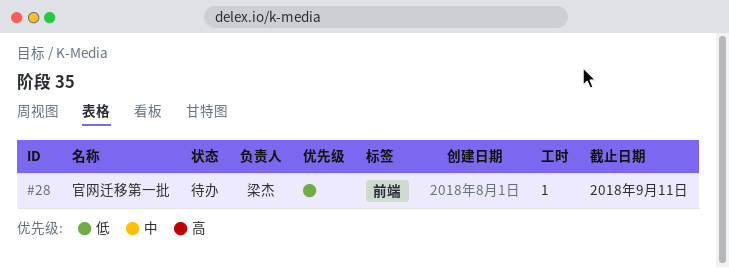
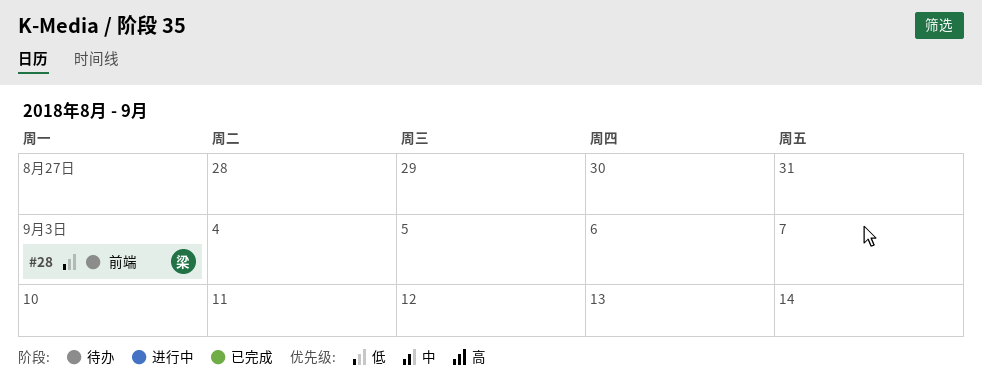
#28, due: Sep 11 -> Sep 3

